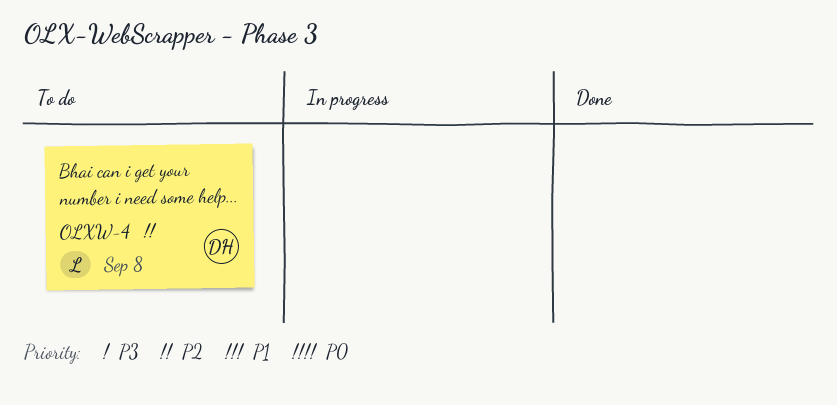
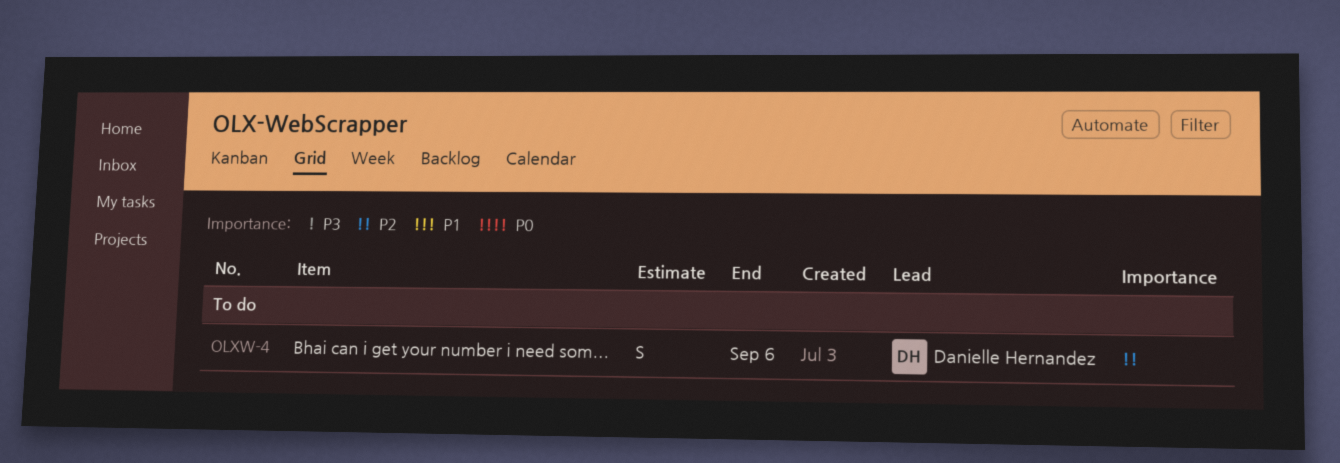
OLXW-4, estimate: L -> S
OLXW-4, due: Sep 8 -> Sep 6

